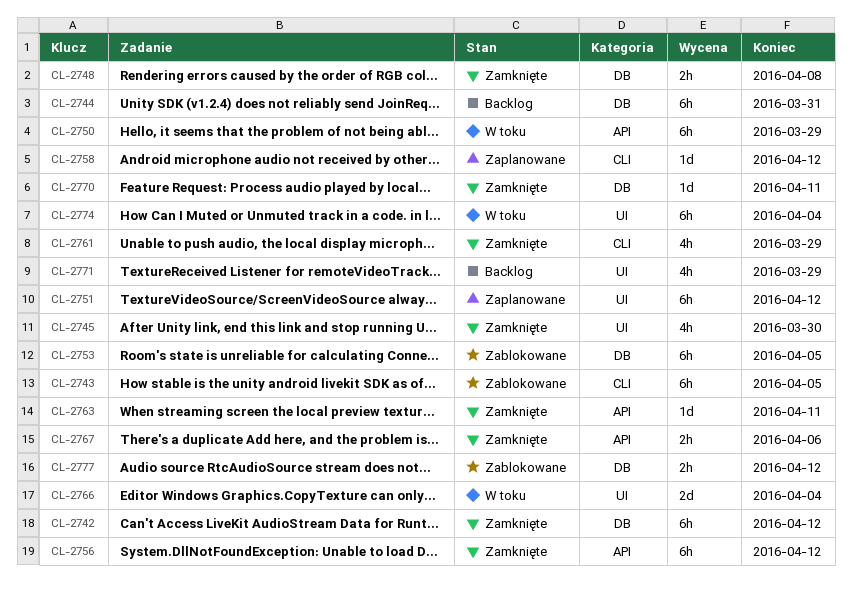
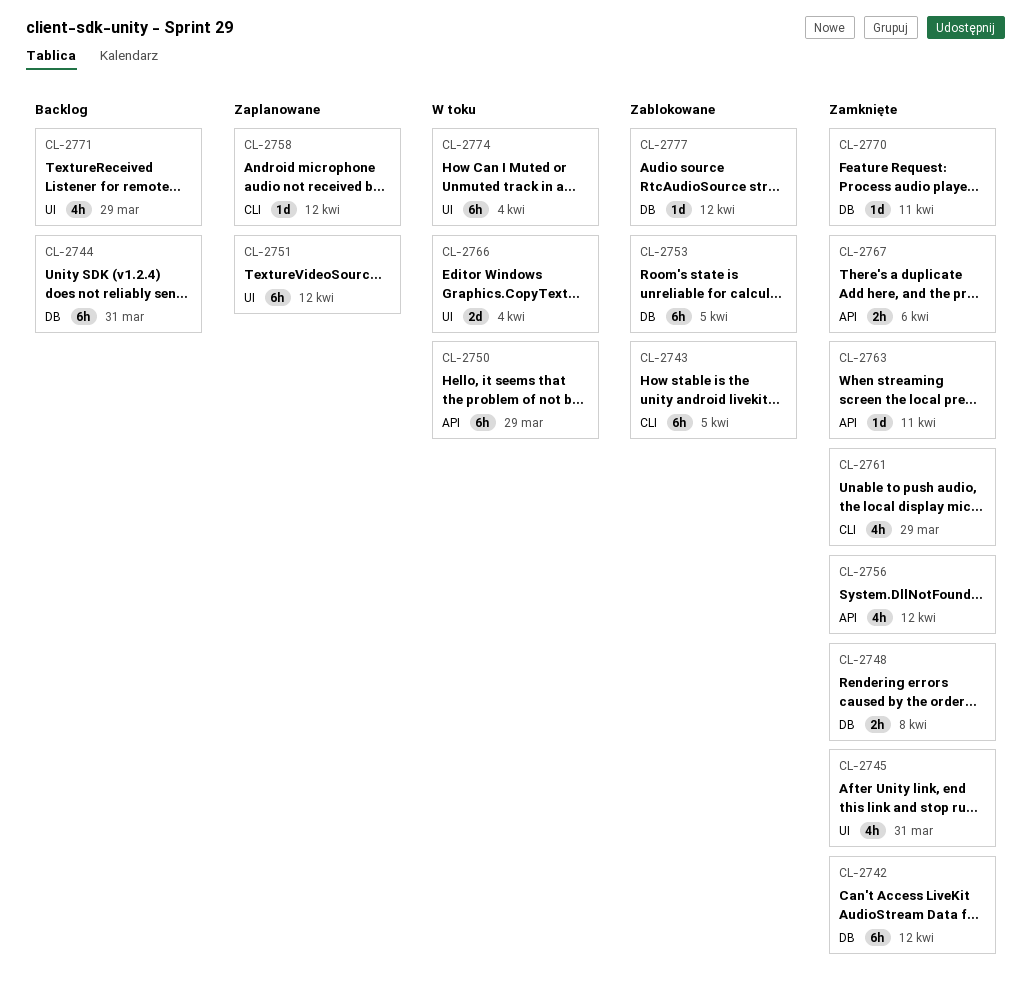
CL-2745, due: Mar 30 -> Mar 31
CL-2756, estimate: 6h -> 4h
CL-2777, estimate: 2h -> 1d

